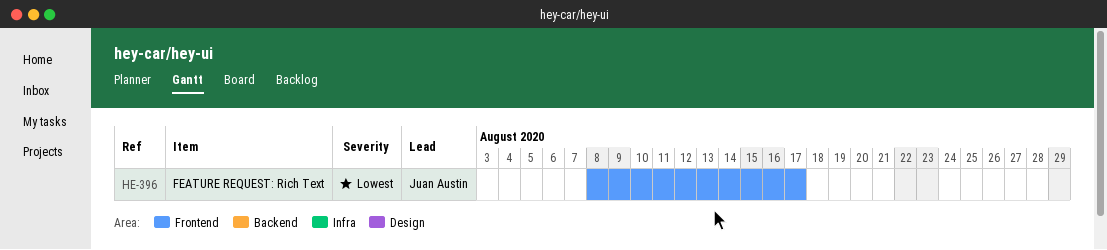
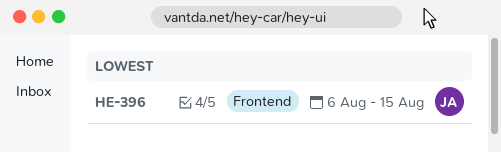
HE-396, start: Aug 8 -> Aug 6
HE-396, due: Aug 17 -> Aug 15

